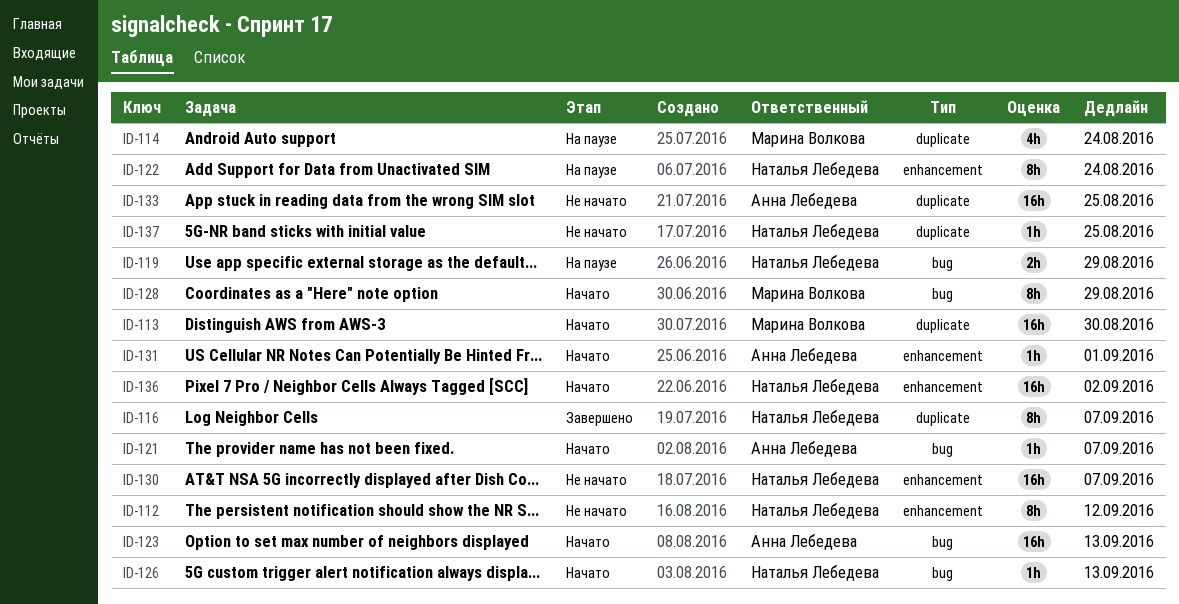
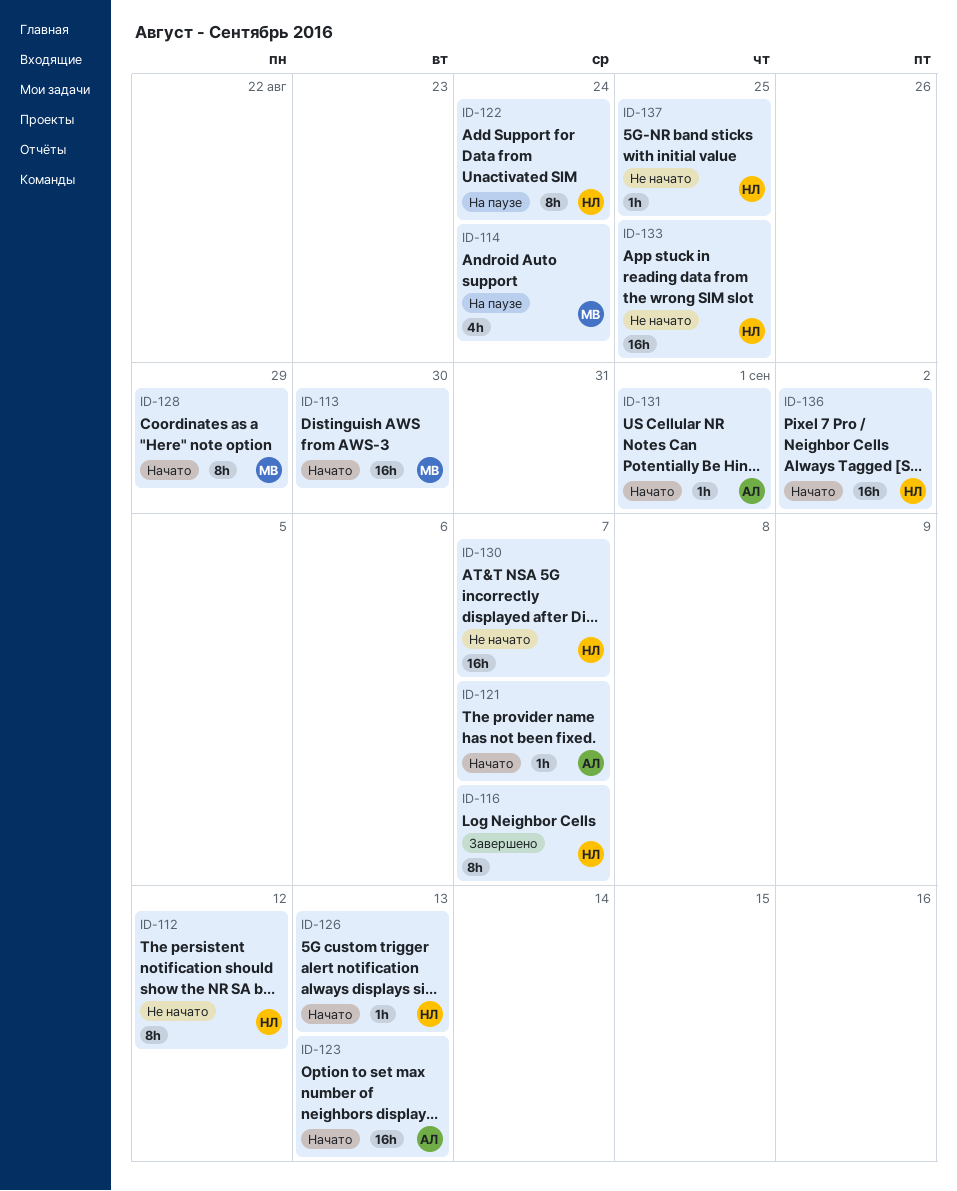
ID-119: present -> none
ID-133, owner: Анна Лебедева -> Наталья Лебедева

